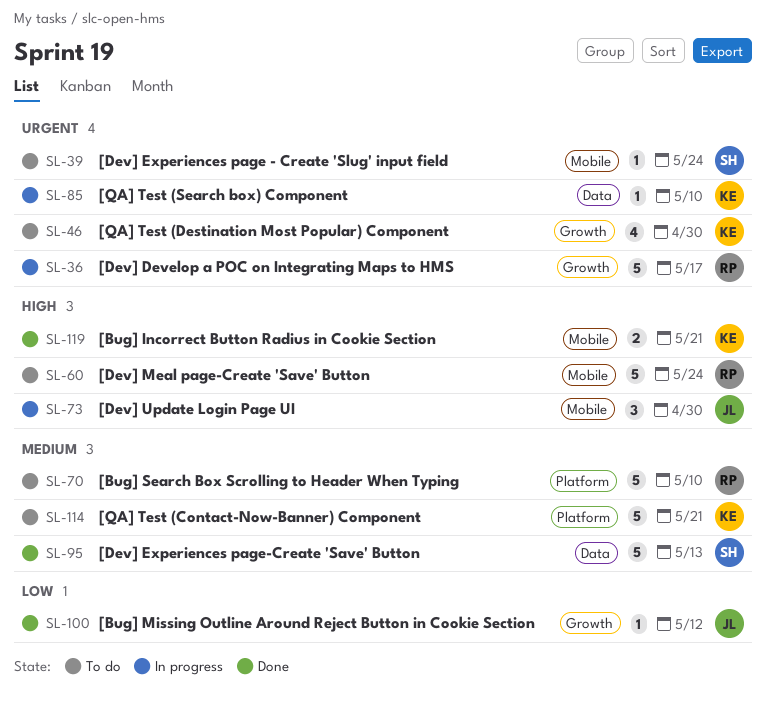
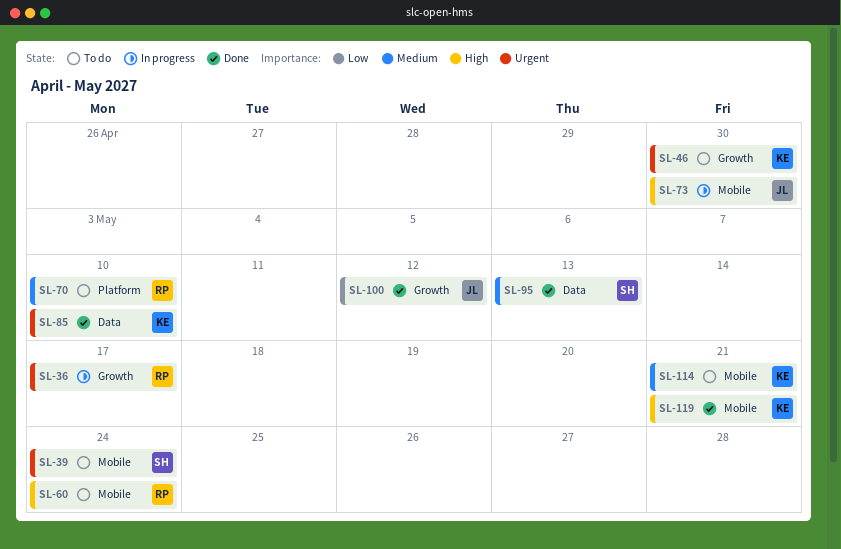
SL-85, status: In progress -> Done
SL-114, label: Platform -> Mobile

